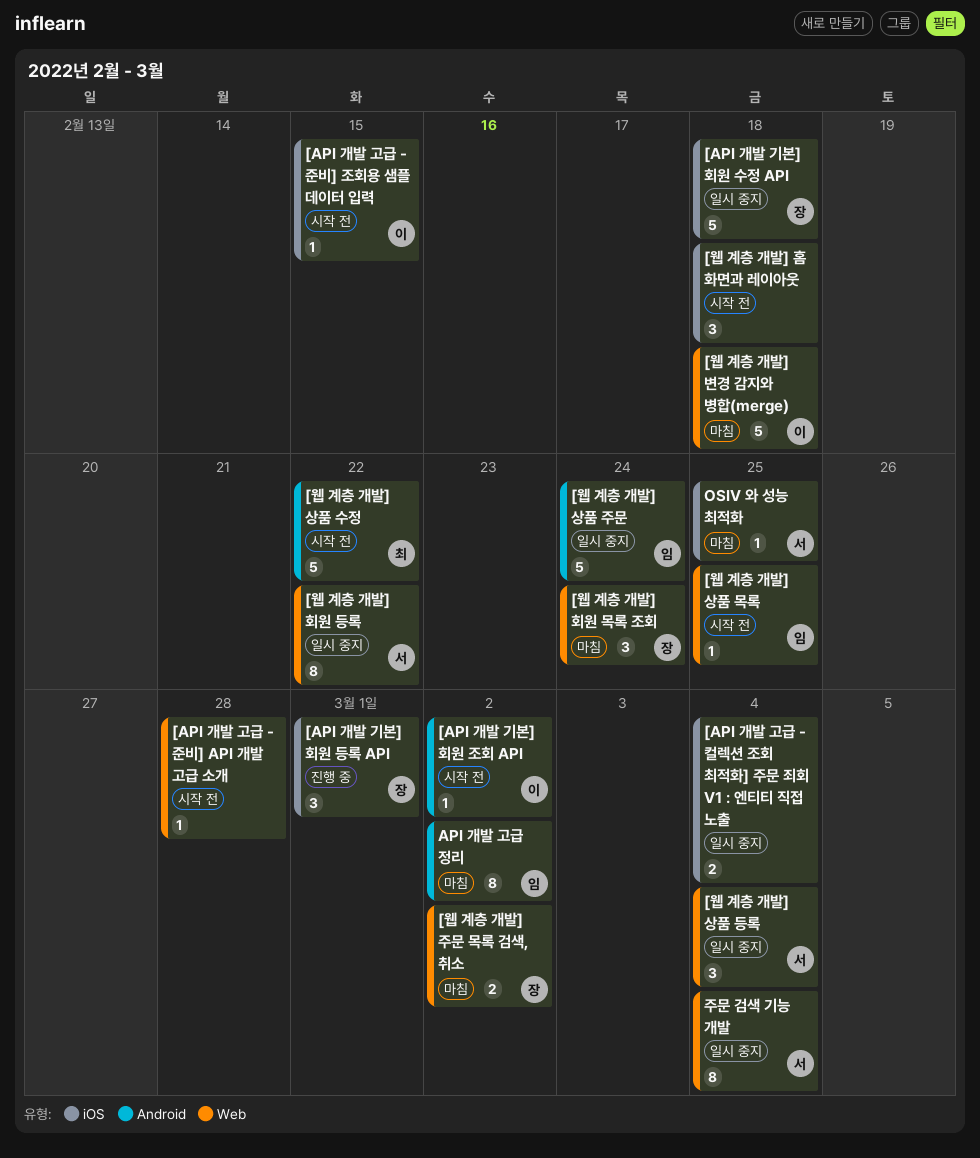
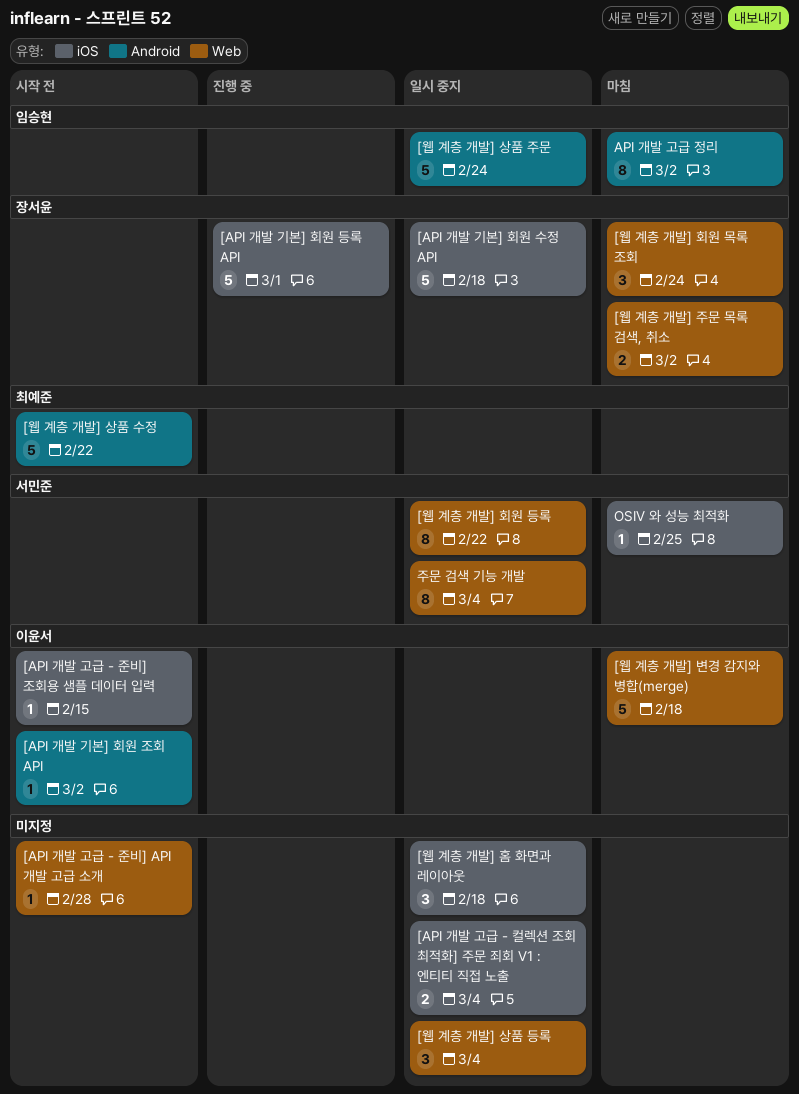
[API 개발 기본] 회원 등록 API, estimate: 3 -> 5
[웹 계층 개발] 상품 등록, owner: 서민준 -> none
[웹 계층 개발] 상품 목록: present -> none
[웹 계층 개발] 홈 화면과 레이아웃, status: 시작 전 -> 일시 중지

